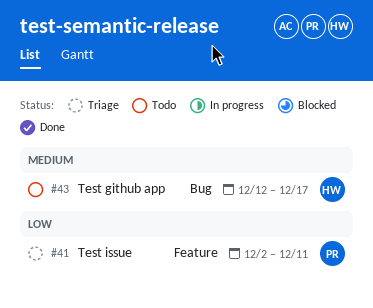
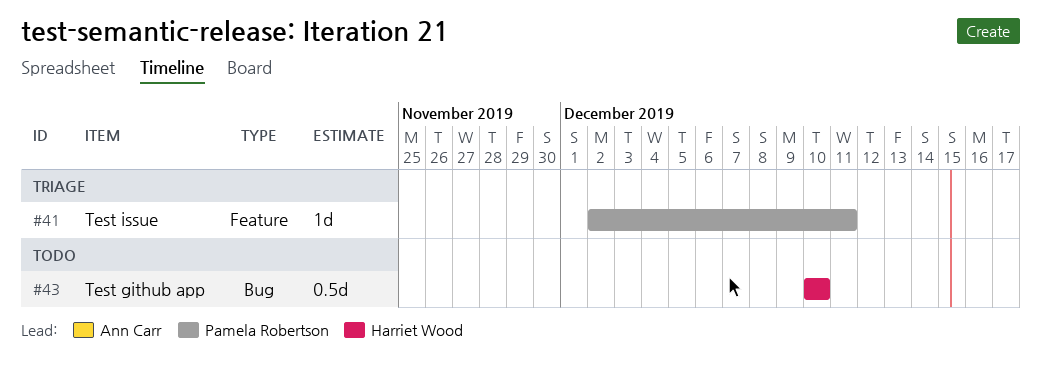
#43, start: Dec 12 -> Dec 10
#43, due: Dec 17 -> Dec 10

